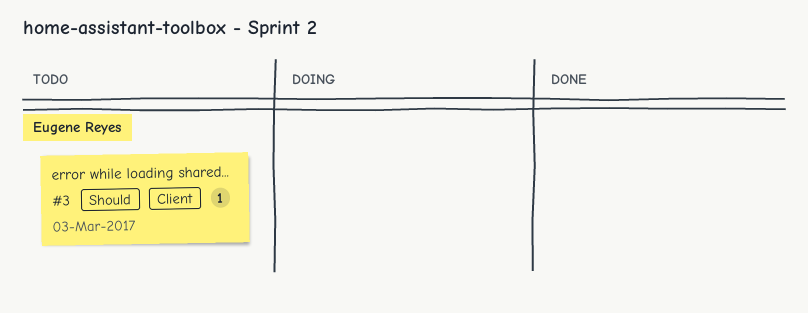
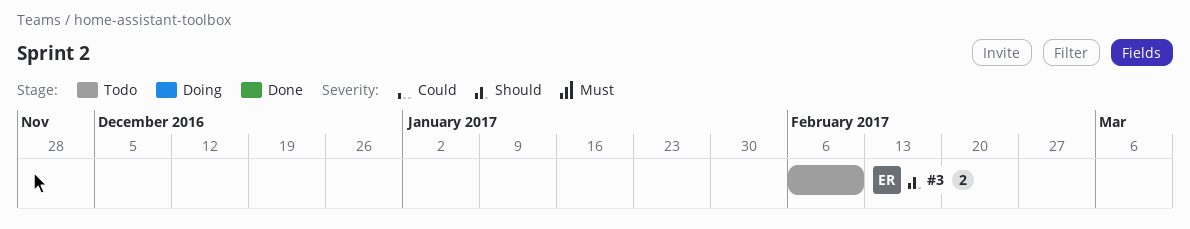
#3, estimate: 1 -> 2
#3, due: Mar 3 -> Feb 10

